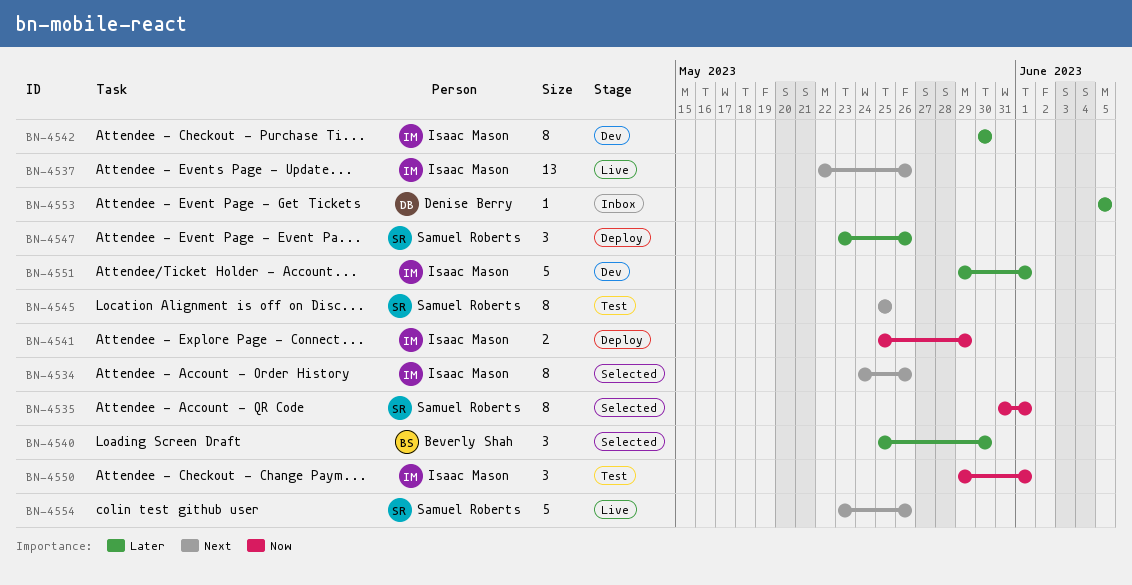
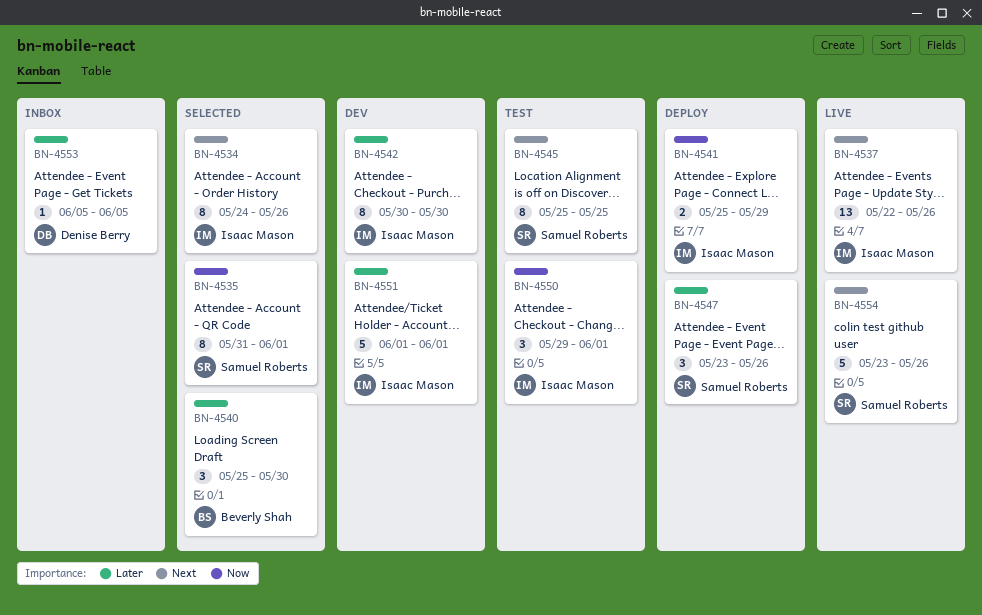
BN-4551, start: May 29 -> Jun 1

